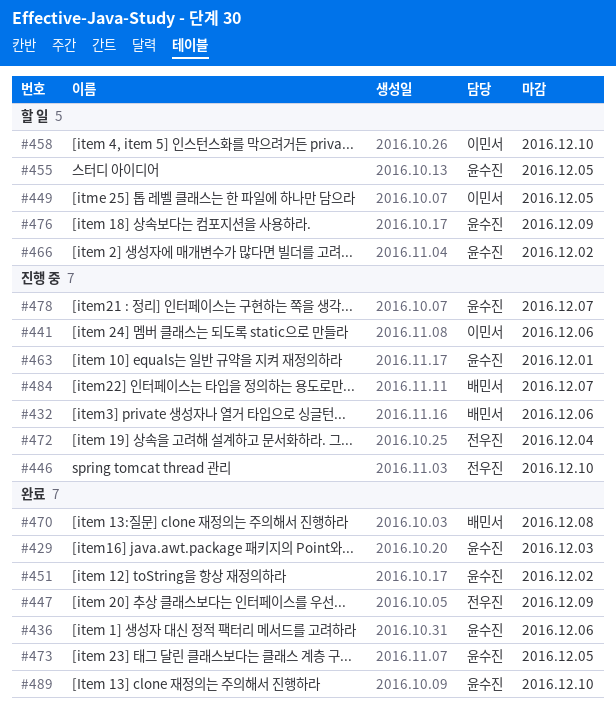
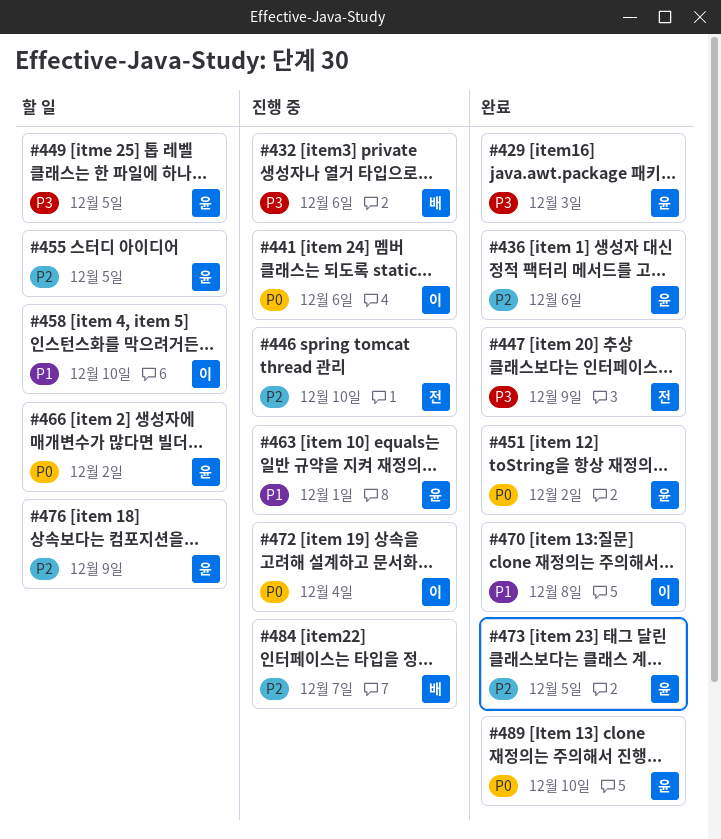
#449, owner: 이민서 -> 윤수진
#470, owner: 배민서 -> 이민서
#472, owner: 전우진 -> 이민서
#478: present -> none

